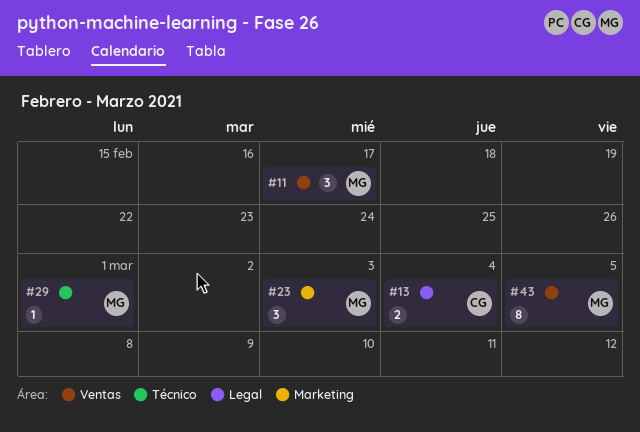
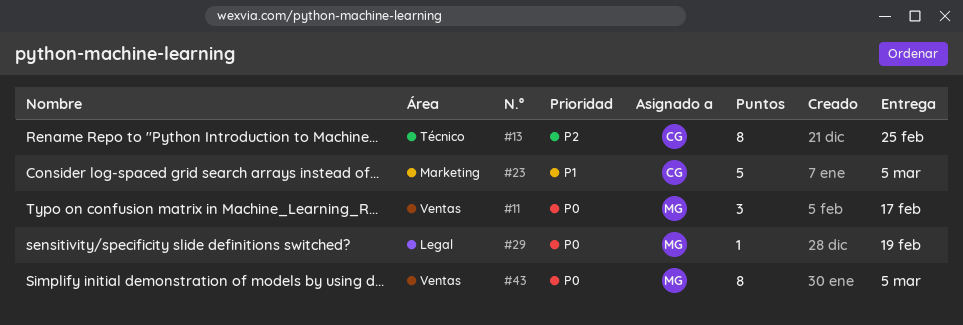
#13, label: Legal -> Técnico
#13, estimate: 2 -> 8
#13, due: Mar 4 -> Feb 25
#23, owner: MG -> CG
#23, estimate: 3 -> 5
#23, due: Mar 3 -> Mar 5
#29, label: Técnico -> Legal
#29, due: Mar 1 -> Feb 19

